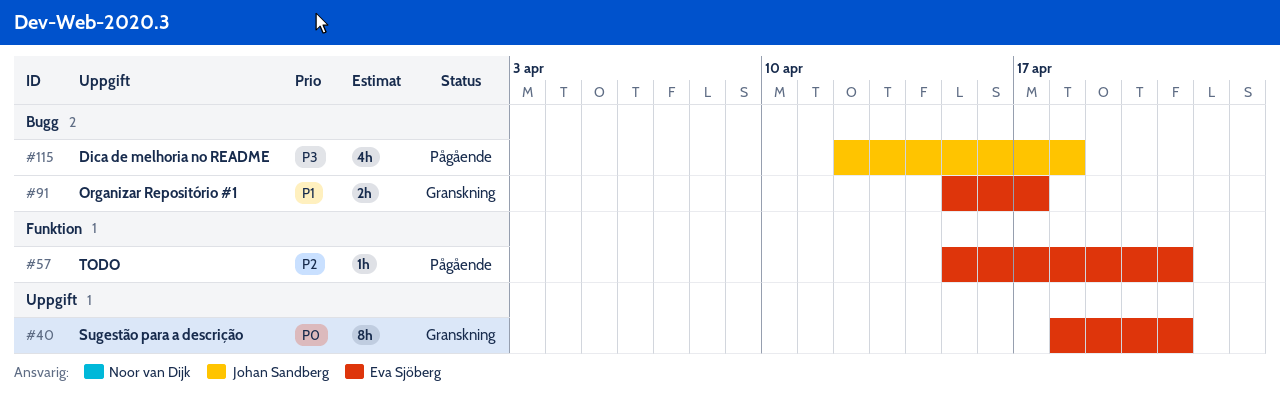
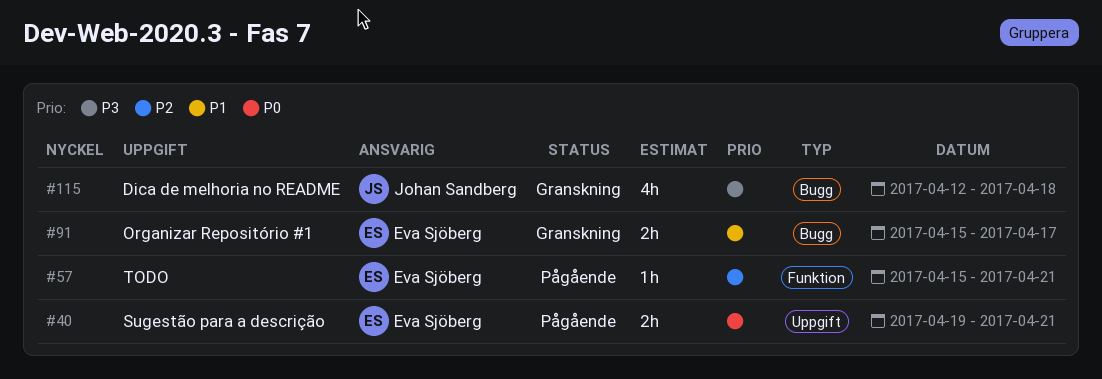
#40, status: Granskning -> Pågående
#40, estimate: 8h -> 2h
#40, start: Apr 18 -> Apr 19
#115, status: Pågående -> Granskning

